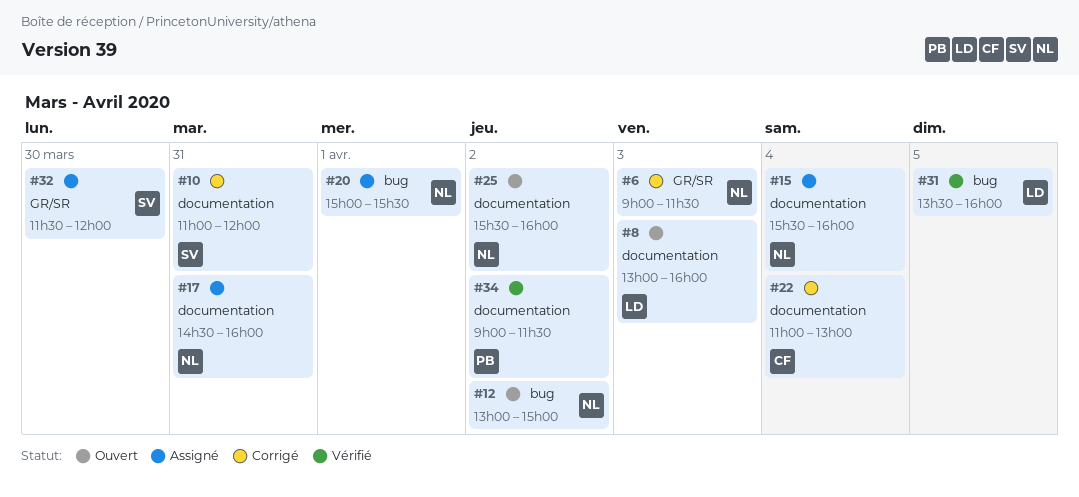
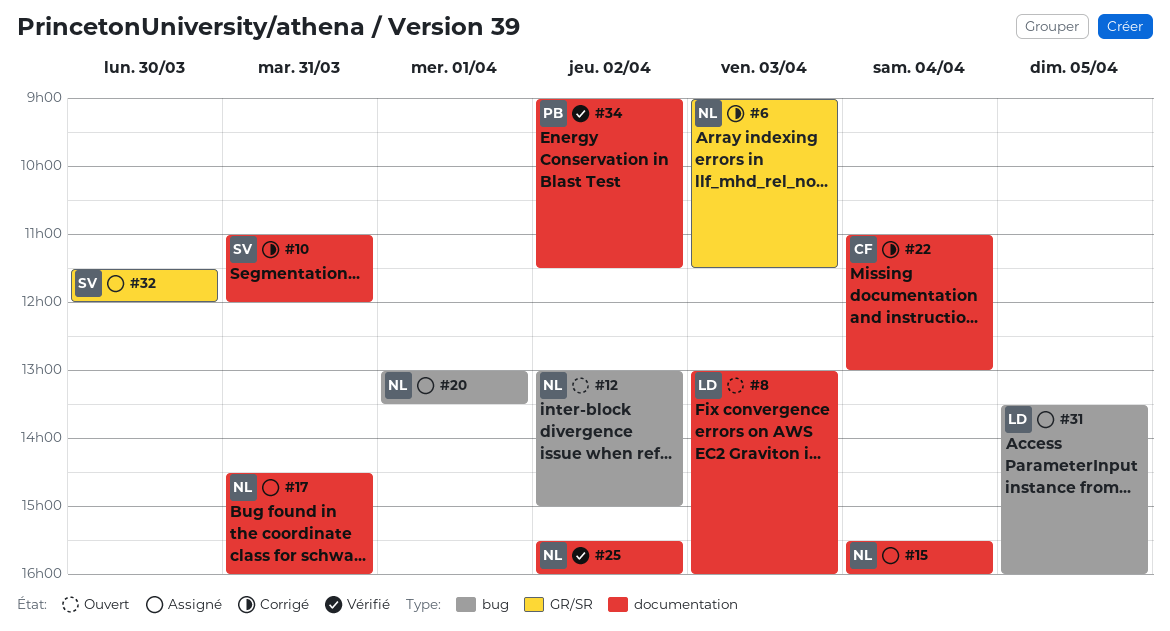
#20, begins: 15:00 -> 13:00
#20, ends: 15:30 -> 13:30
#25, status: Ouvert -> Vérifié
#31, status: Vérifié -> Assigné

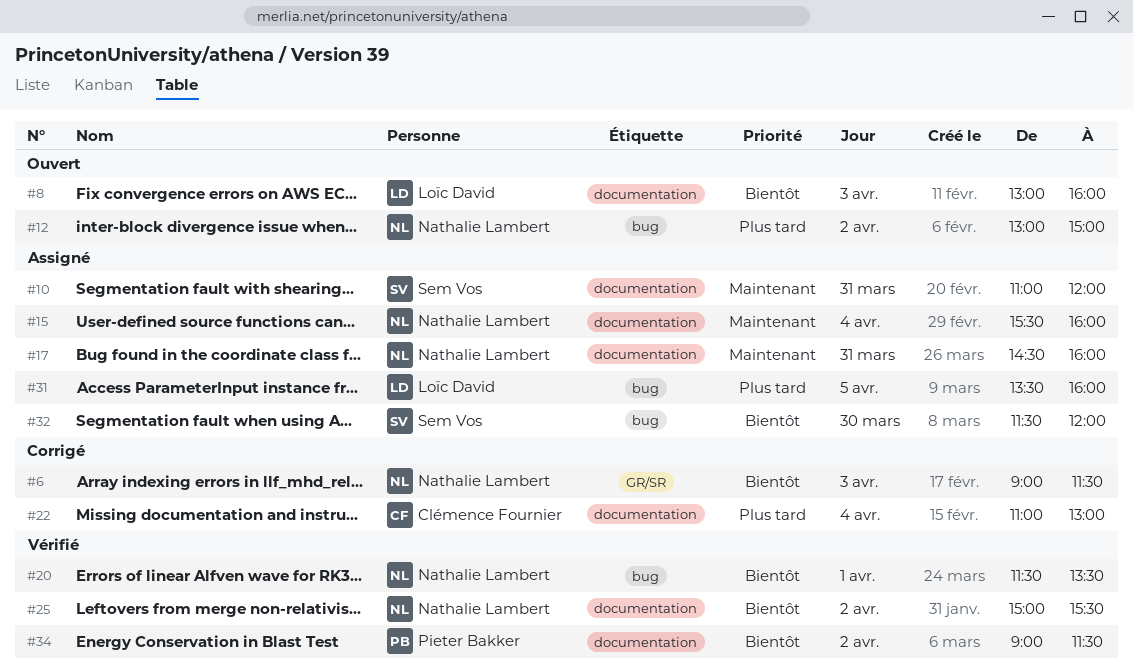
#10, status: Corrigé -> Assigné
#20, status: Assigné -> Vérifié
#20, begins: 13:00 -> 11:30
#25, begins: 15:30 -> 15:00
#25, ends: 16:00 -> 15:30
#32, label: GR/SR -> bug

